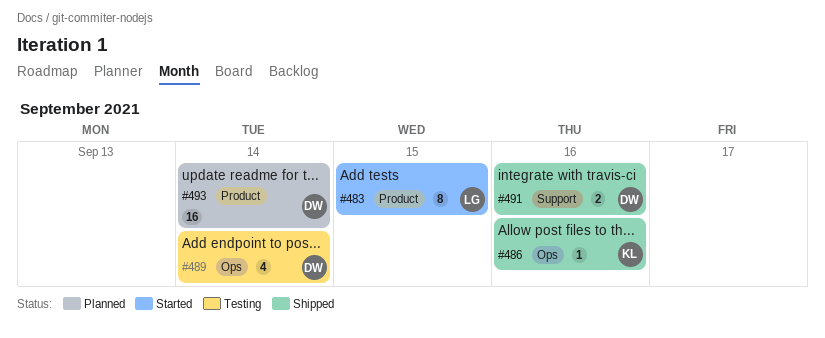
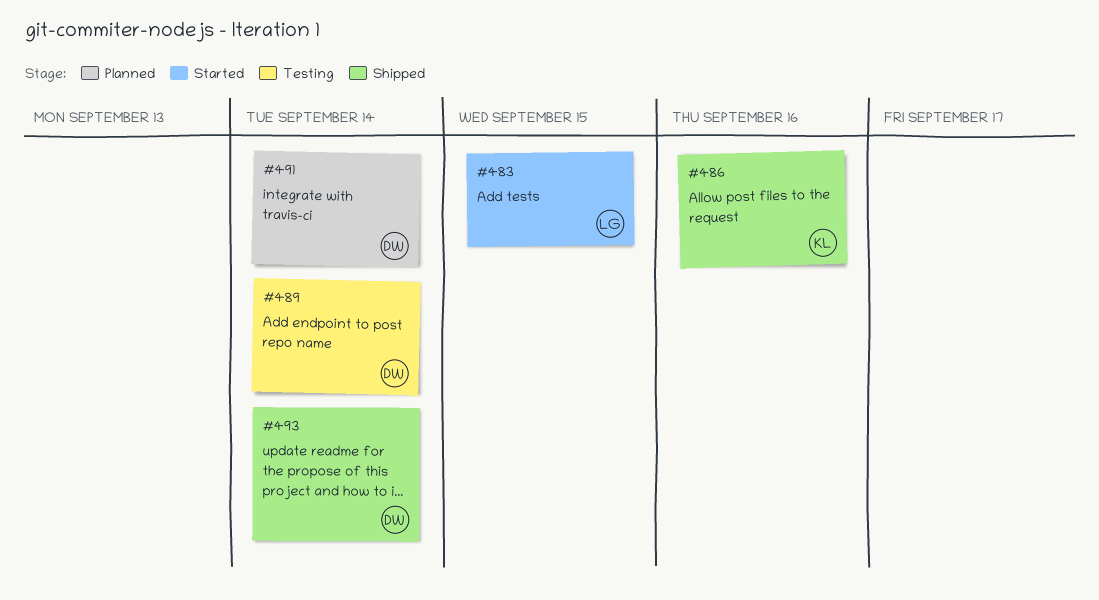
#491, status: Shipped -> Planned
#491, due: Sep 16 -> Sep 14
#493, status: Planned -> Shipped

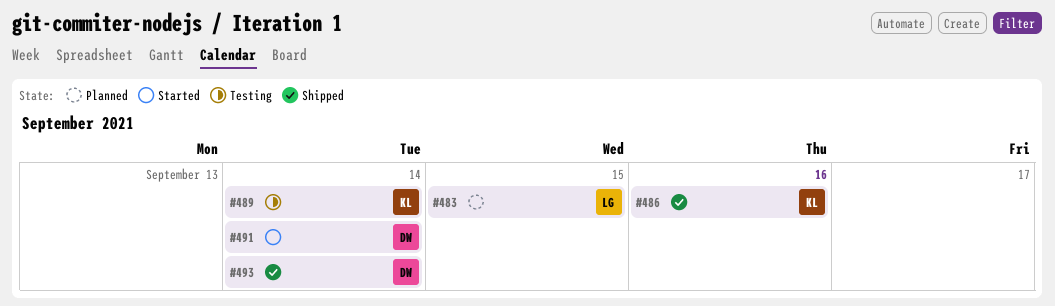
#483, status: Started -> Planned
#489, owner: DW -> KL
#491, status: Planned -> Started

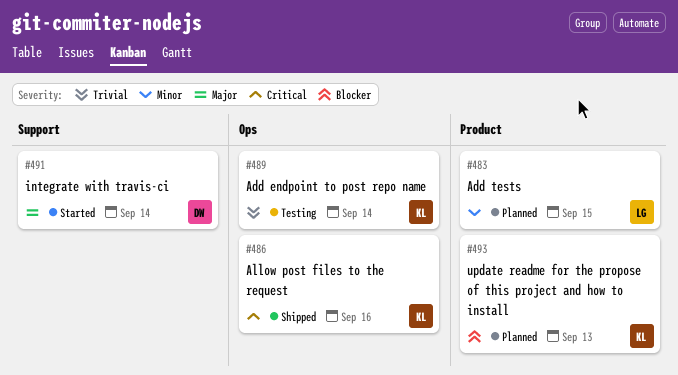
#493, status: Shipped -> Planned
#493, owner: DW -> KL
#493, due: Sep 14 -> Sep 13

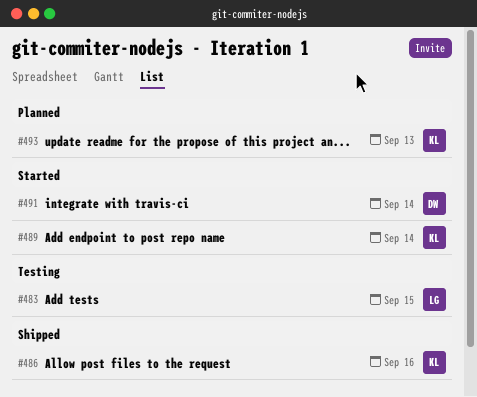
#483, status: Planned -> Testing
#489, status: Testing -> Started

